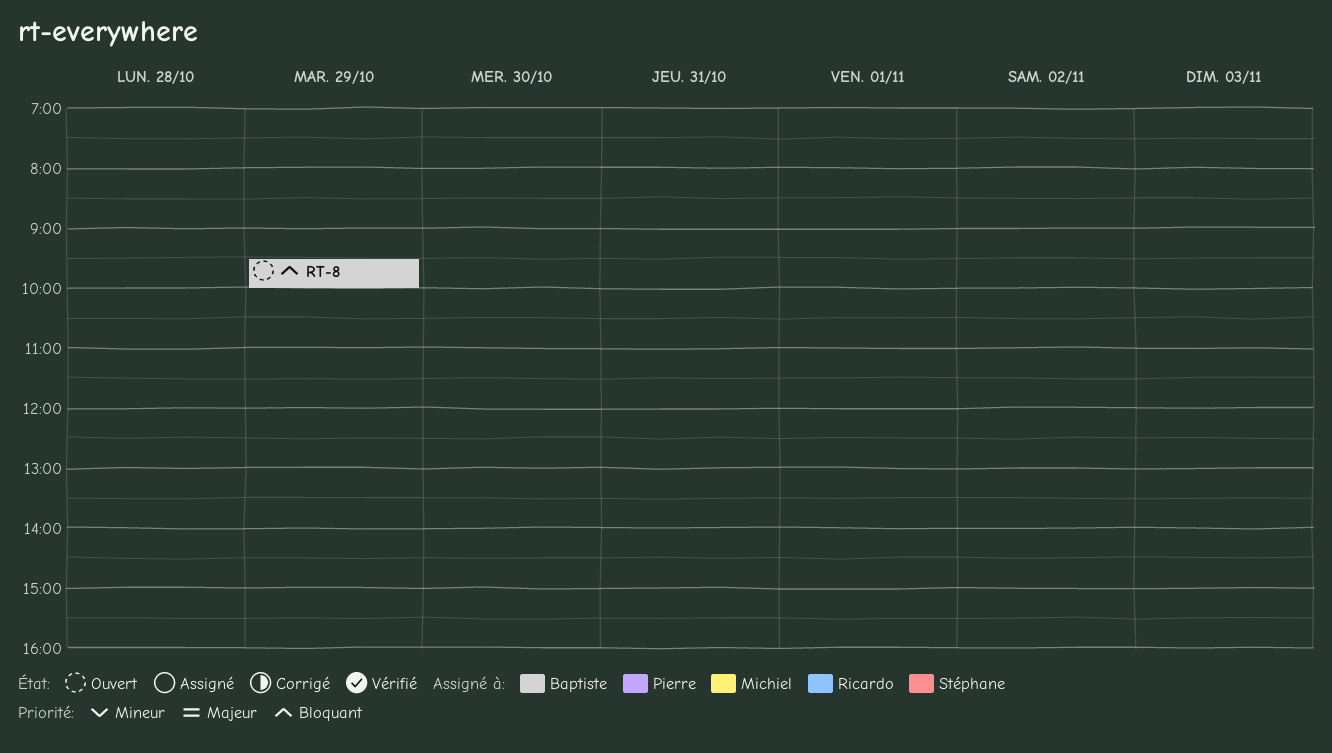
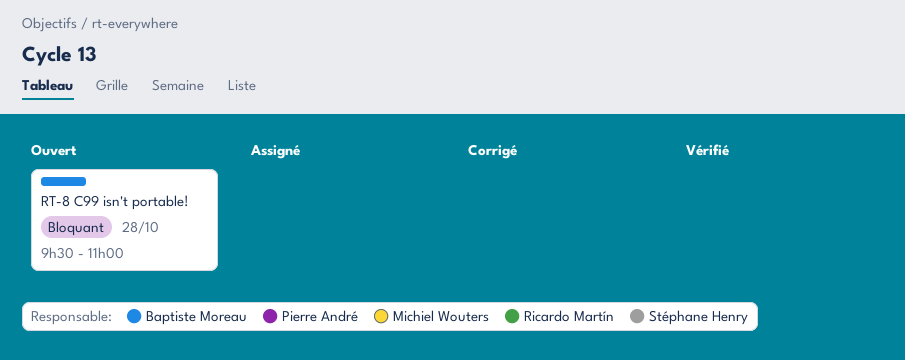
RT-8, day: Oct 29 -> Oct 28
RT-8, ends: 10:00 -> 11:00

